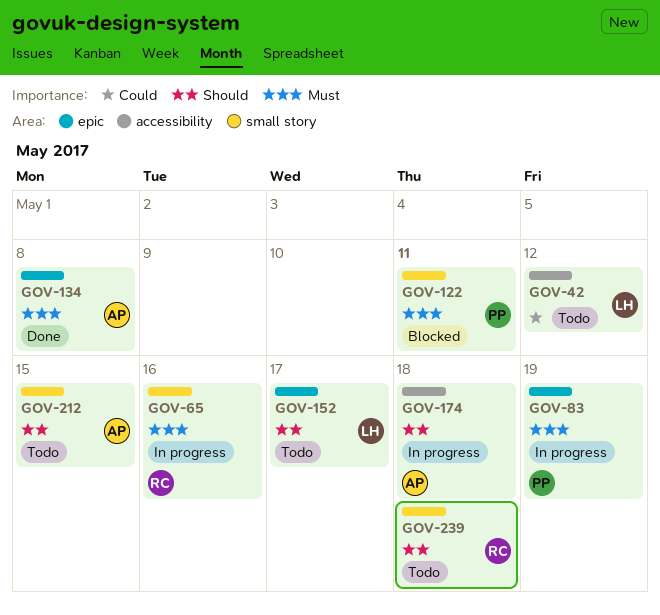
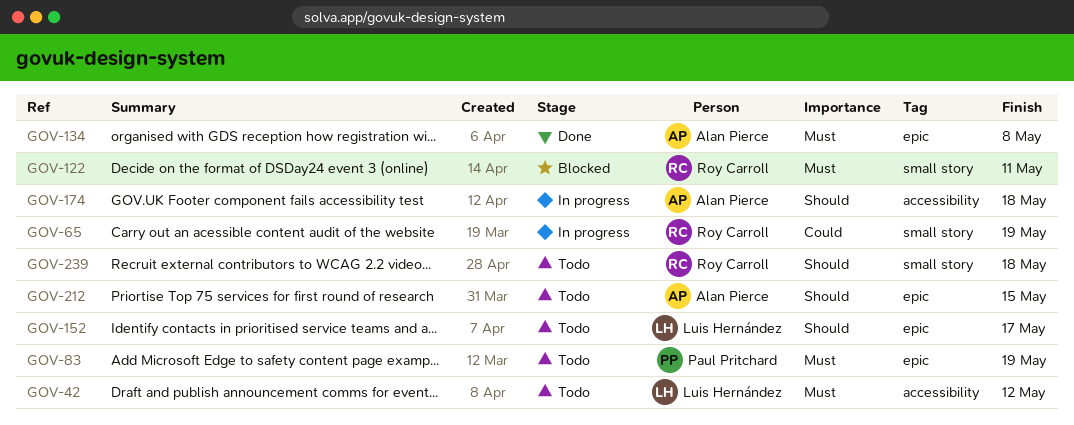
GOV-42, priority: Could -> Must
GOV-65, priority: Must -> Could
GOV-65, due: May 16 -> May 19
GOV-83, status: In progress -> Todo
GOV-122, owner: Paul Pritchard -> Roy Carroll
GOV-212, label: small story -> epic

